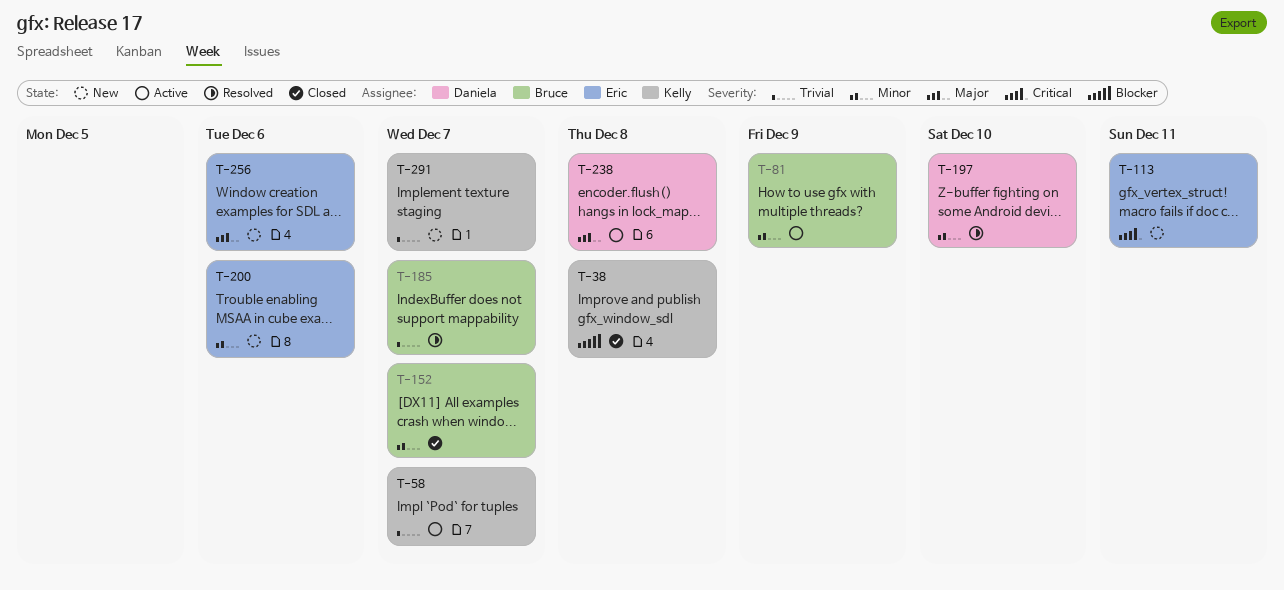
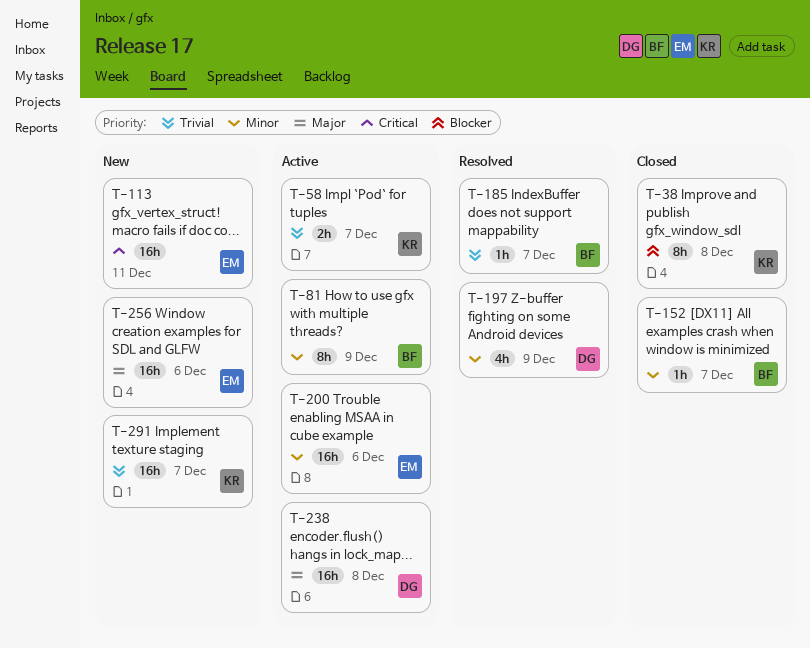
T-197, due: Dec 10 -> Dec 9
T-200, status: New -> Active

